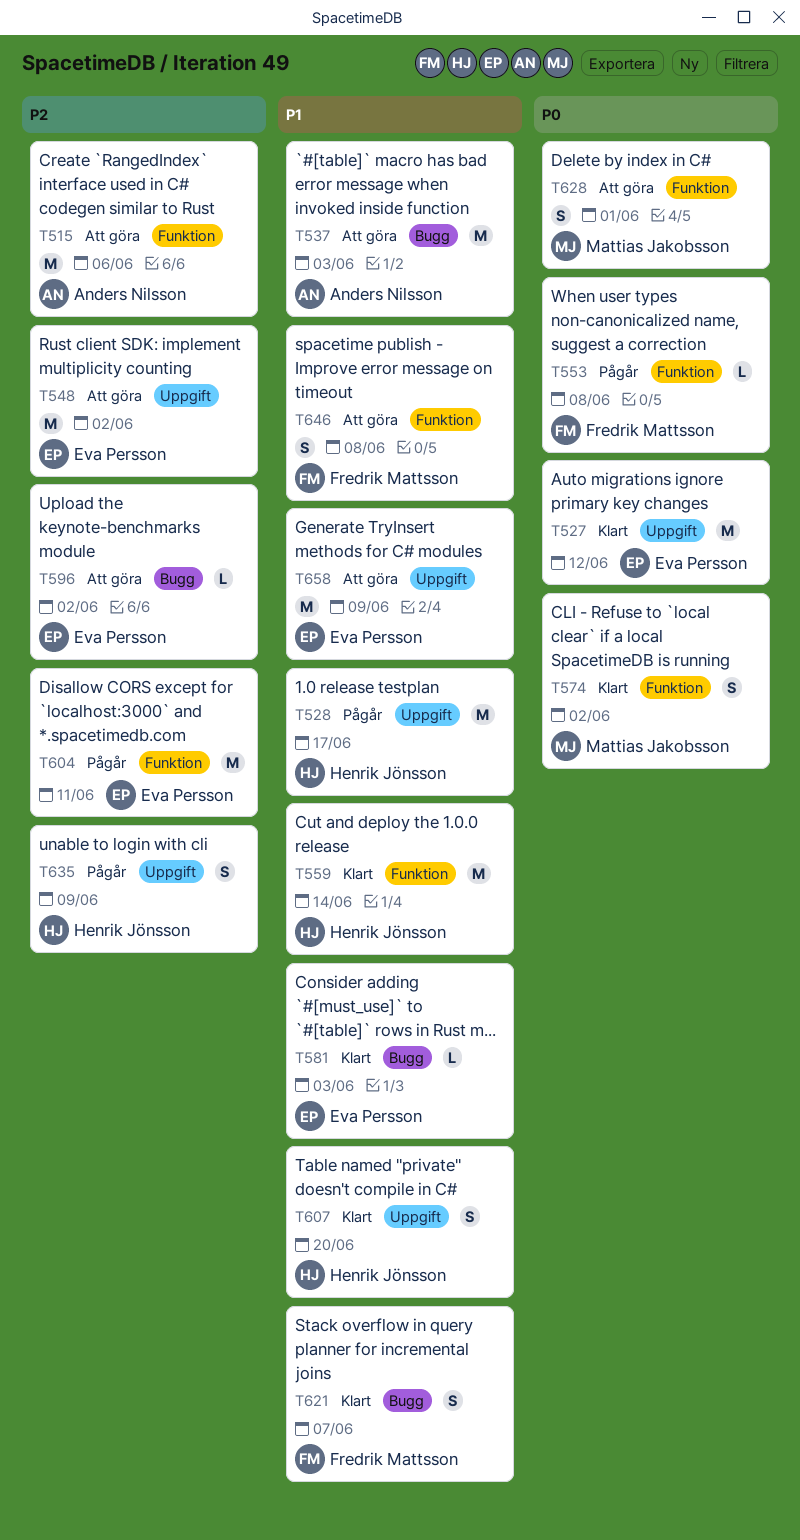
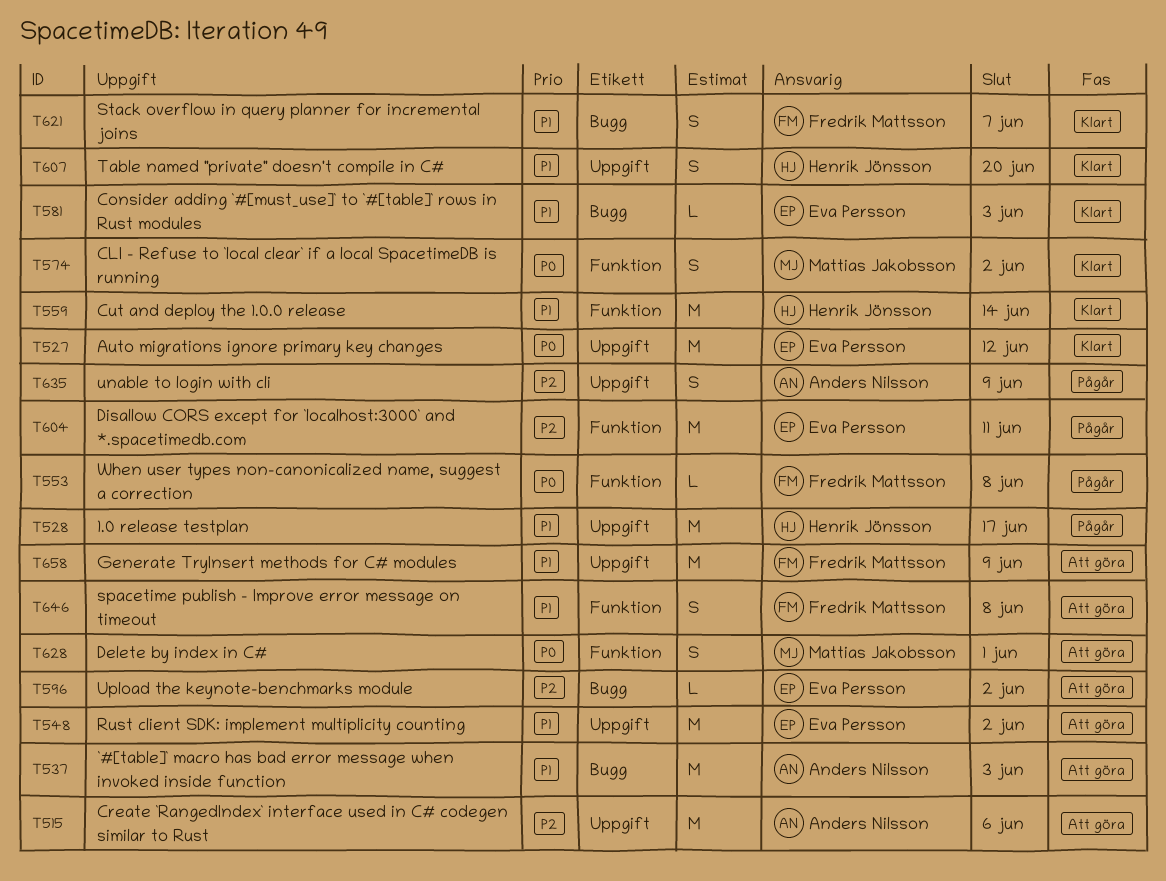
T515, label: Funktion -> Uppgift
T548, priority: P2 -> P1
T635, owner: Henrik Jönsson -> Anders Nilsson
T658, owner: Eva Persson -> Fredrik Mattsson

